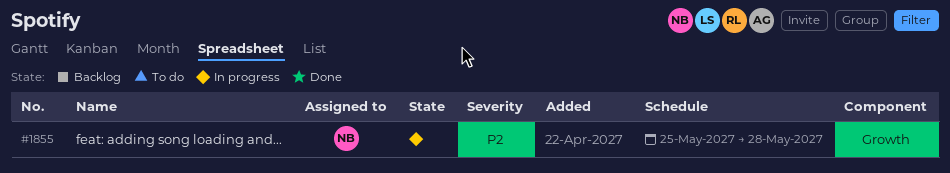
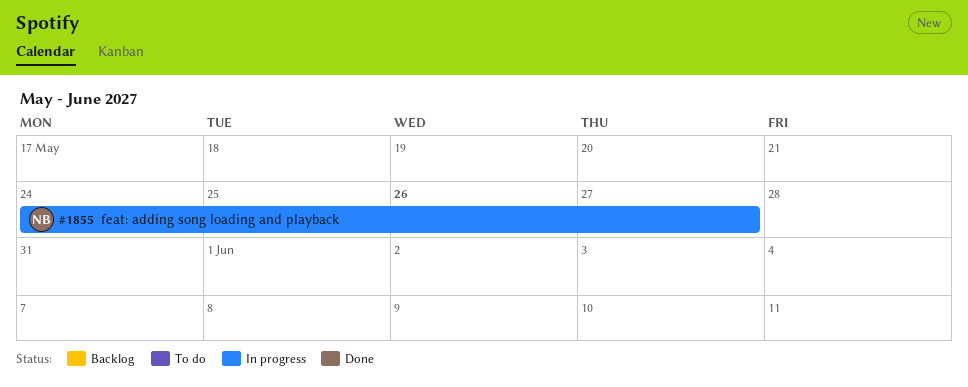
#1855, start: May 25 -> May 24
#1855, due: May 28 -> May 27

